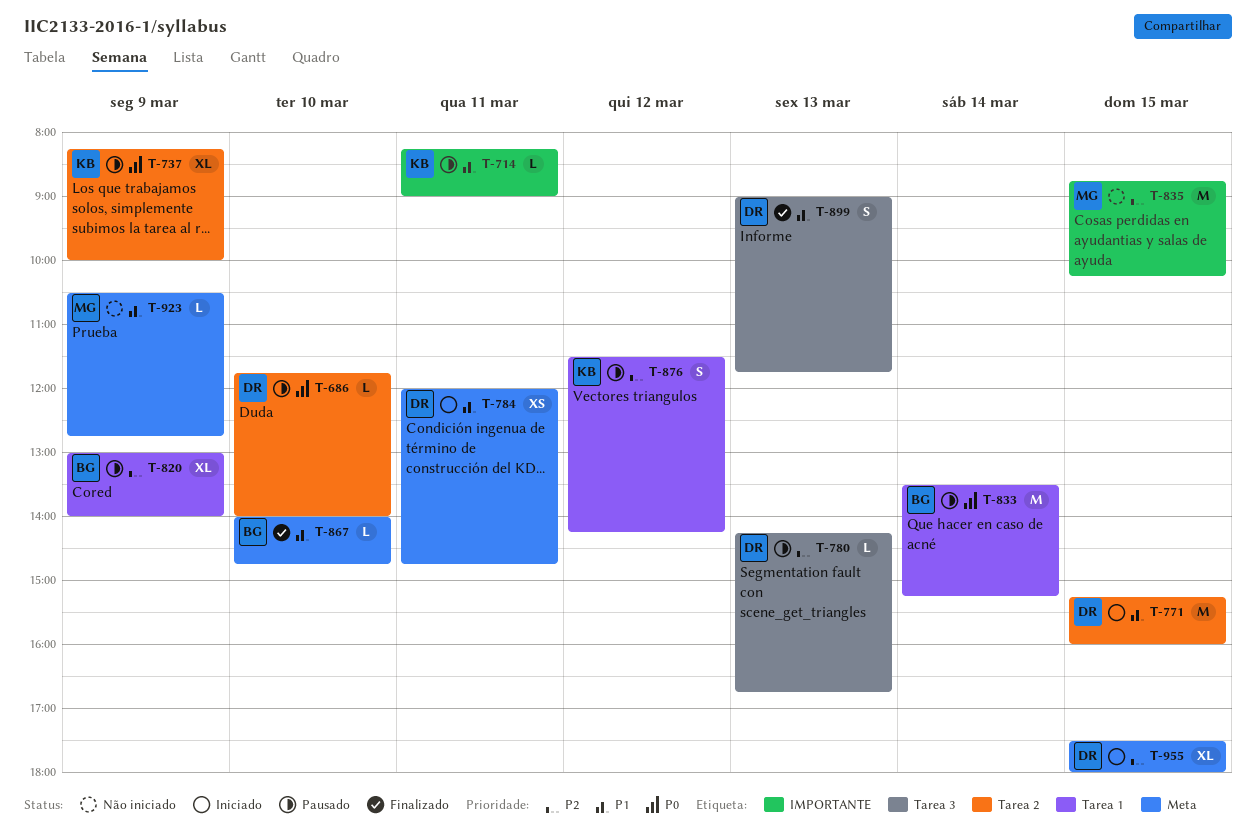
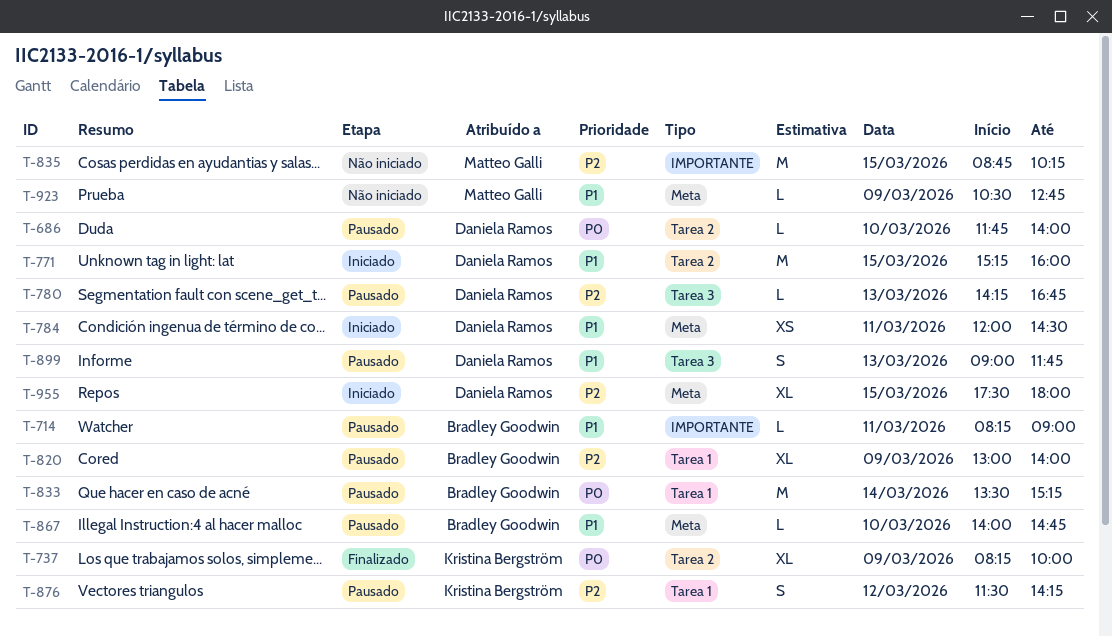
T-714, owner: Kristina Bergström -> Bradley Goodwin
T-737, status: Pausado -> Finalizado
T-784, ends: 14:45 -> 14:30
T-867, status: Finalizado -> Pausado
T-899, status: Finalizado -> Pausado

